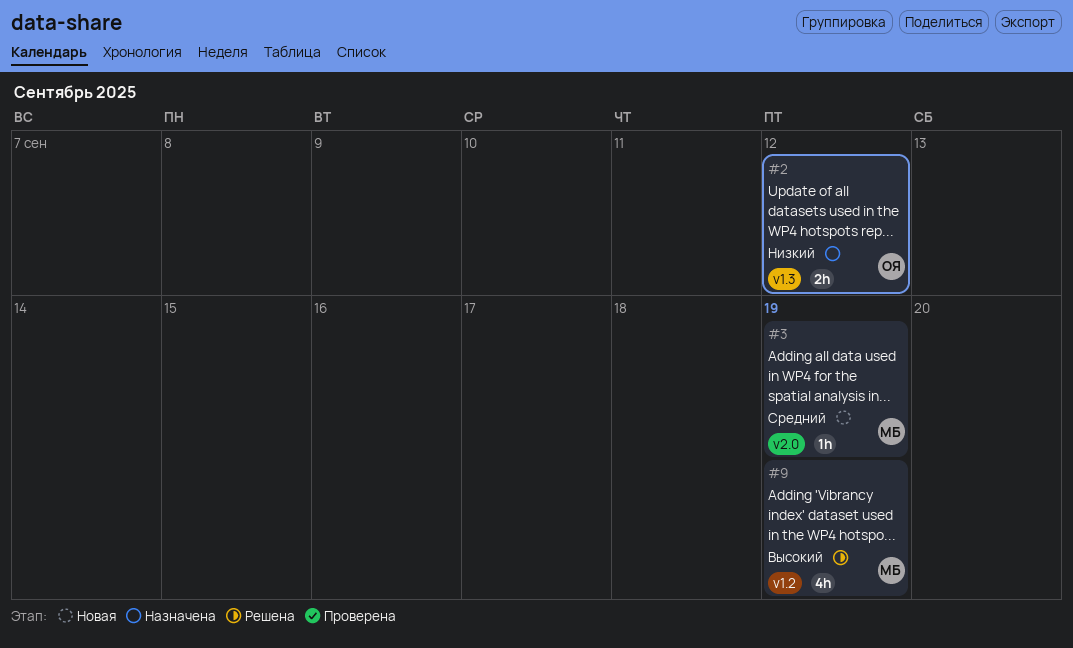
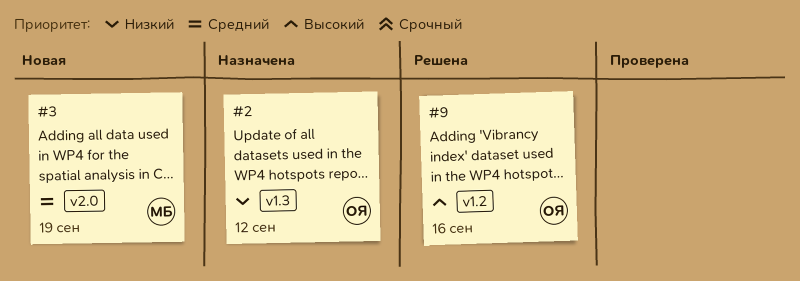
#9, owner: МБ -> ОЯ
#9, due: Sep 19 -> Sep 16

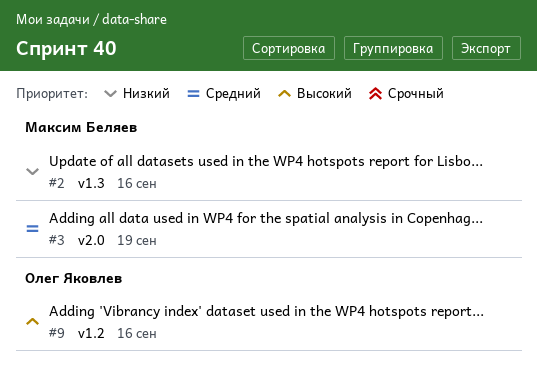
#2, owner: Олег Яковлев -> Максим Беляев
#2, due: Sep 12 -> Sep 16

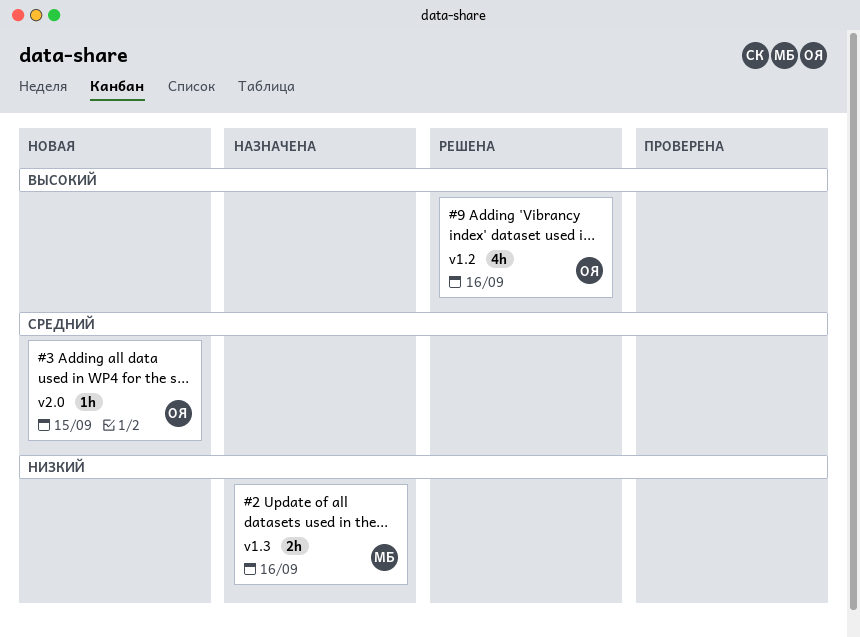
#3, owner: Максим Беляев -> Олег Яковлев
#3, due: Sep 19 -> Sep 15

